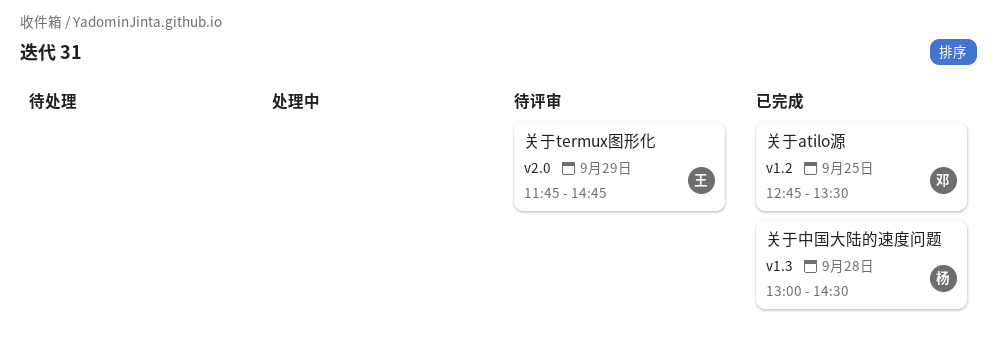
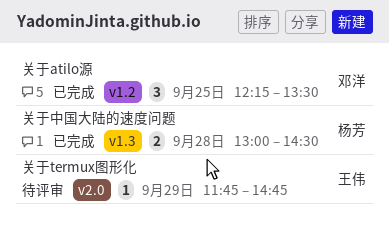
关于atilo源, begins: 12:45 -> 12:15

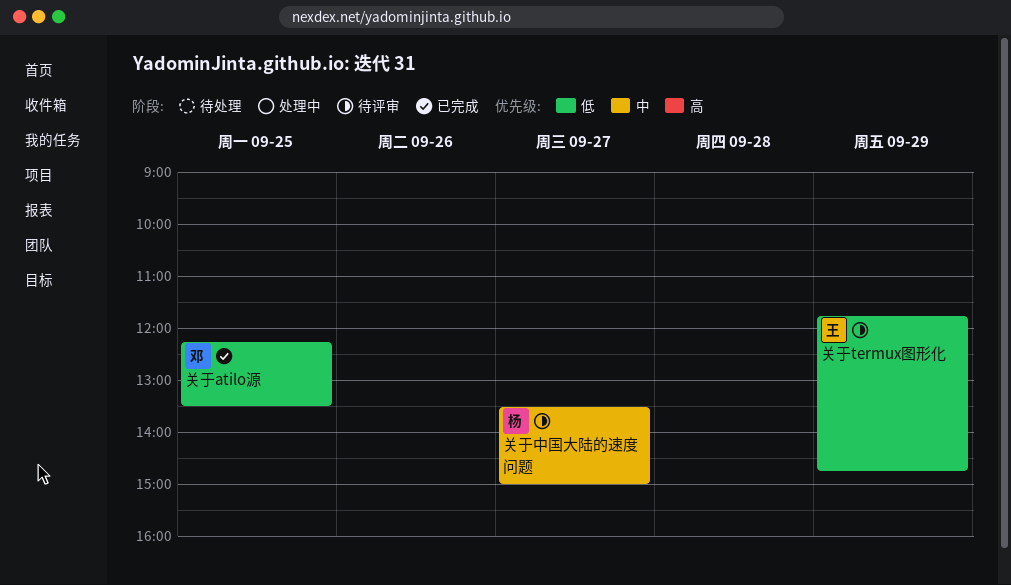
关于中国大陆的速度问题, status: 已完成 -> 待评审
关于中国大陆的速度问题, day: Sep 28 -> Sep 27
关于中国大陆的速度问题, begins: 13:00 -> 13:30
关于中国大陆的速度问题, ends: 14:30 -> 15:00

